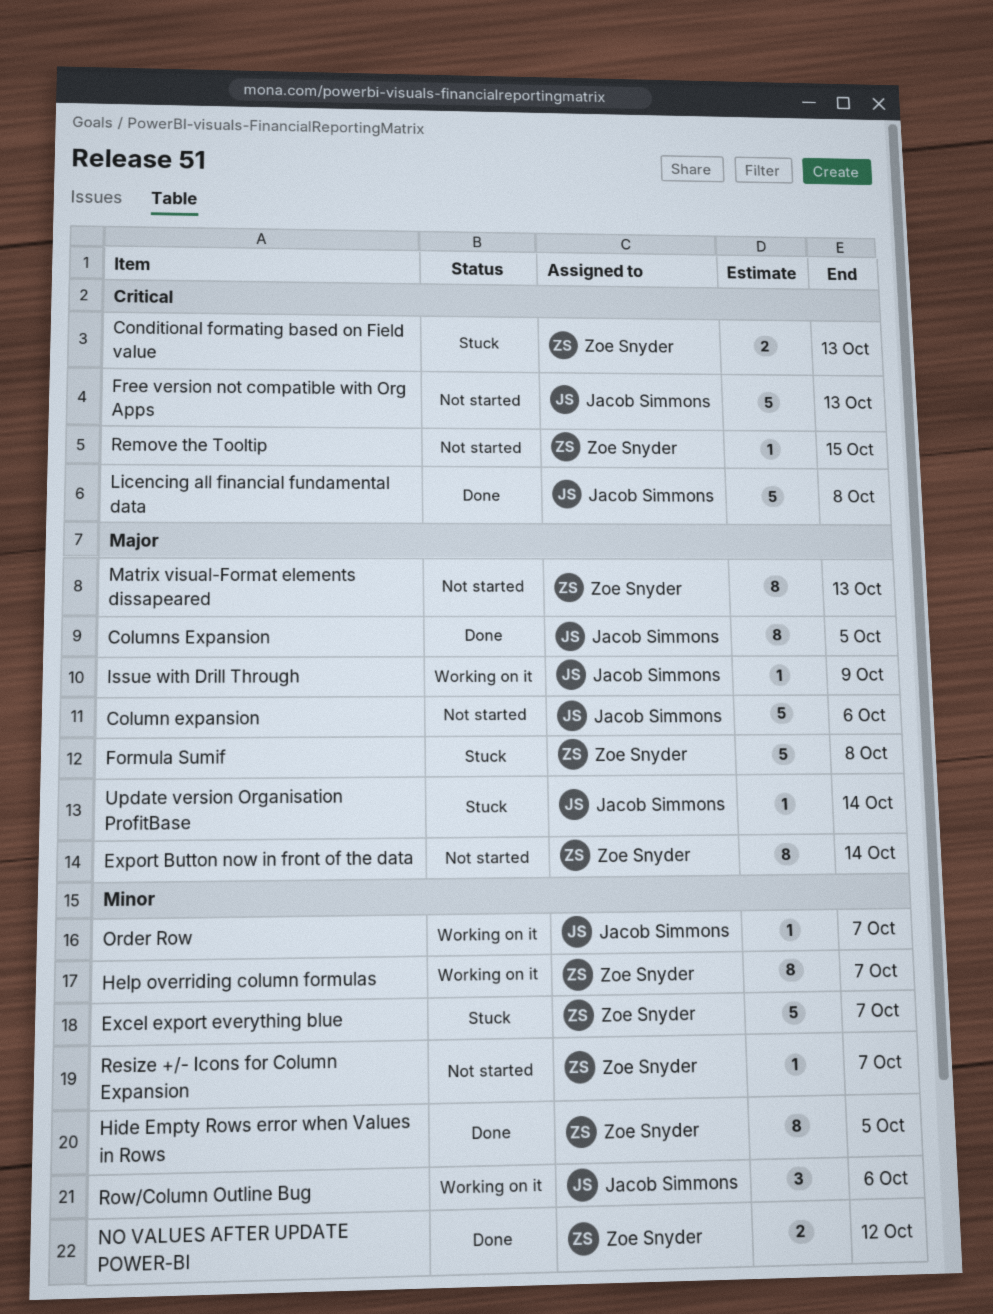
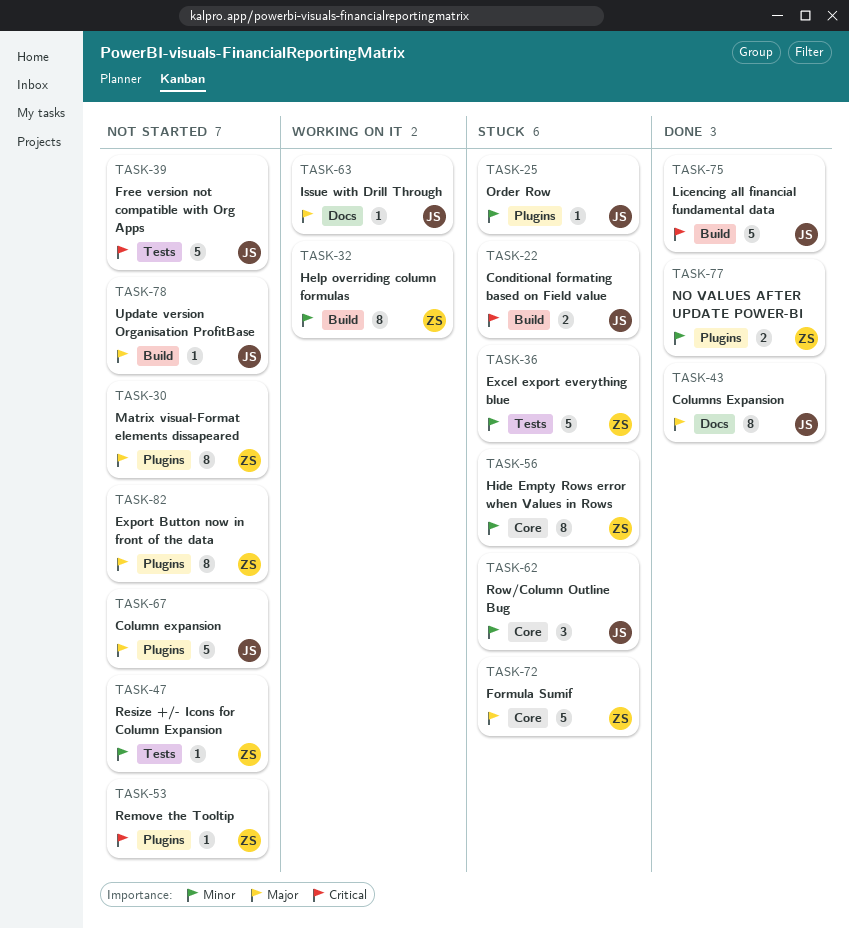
Conditional formating based on Field value, owner: Zoe Snyder -> Jacob Simmons
Hide Empty Rows error when Values in Rows, status: Done -> Stuck
Order Row, status: Working on it -> Stuck
Row/Column Outline Bug, status: Working on it -> Stuck
Update version Organisation ProfitBase, status: Stuck -> Not started

